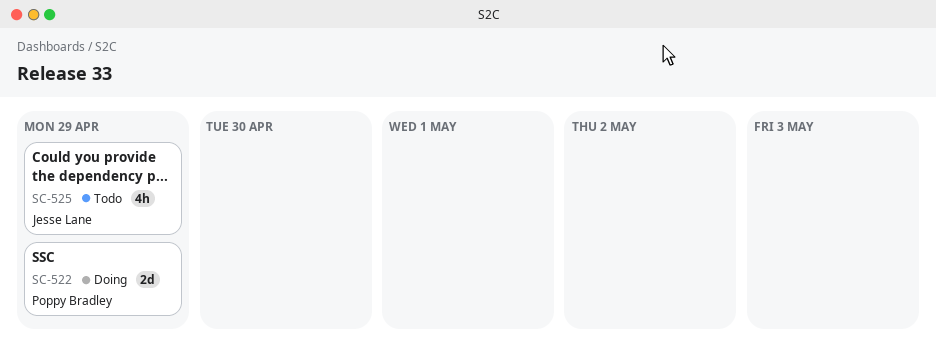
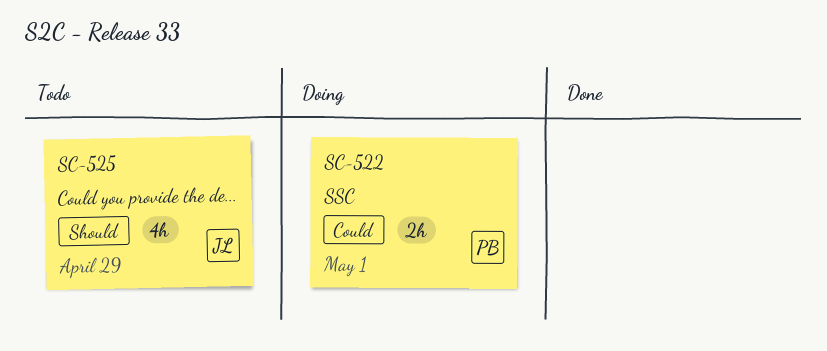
SC-522, estimate: 2d -> 2h
SC-522, due: Apr 29 -> May 1

